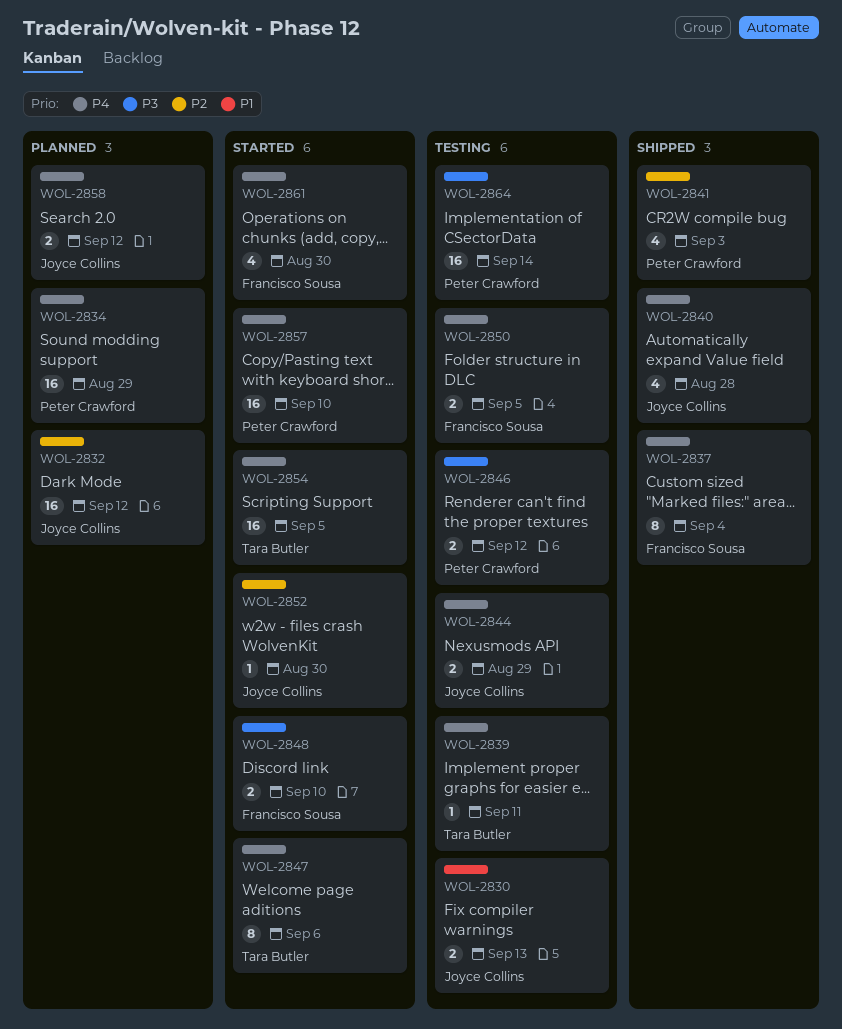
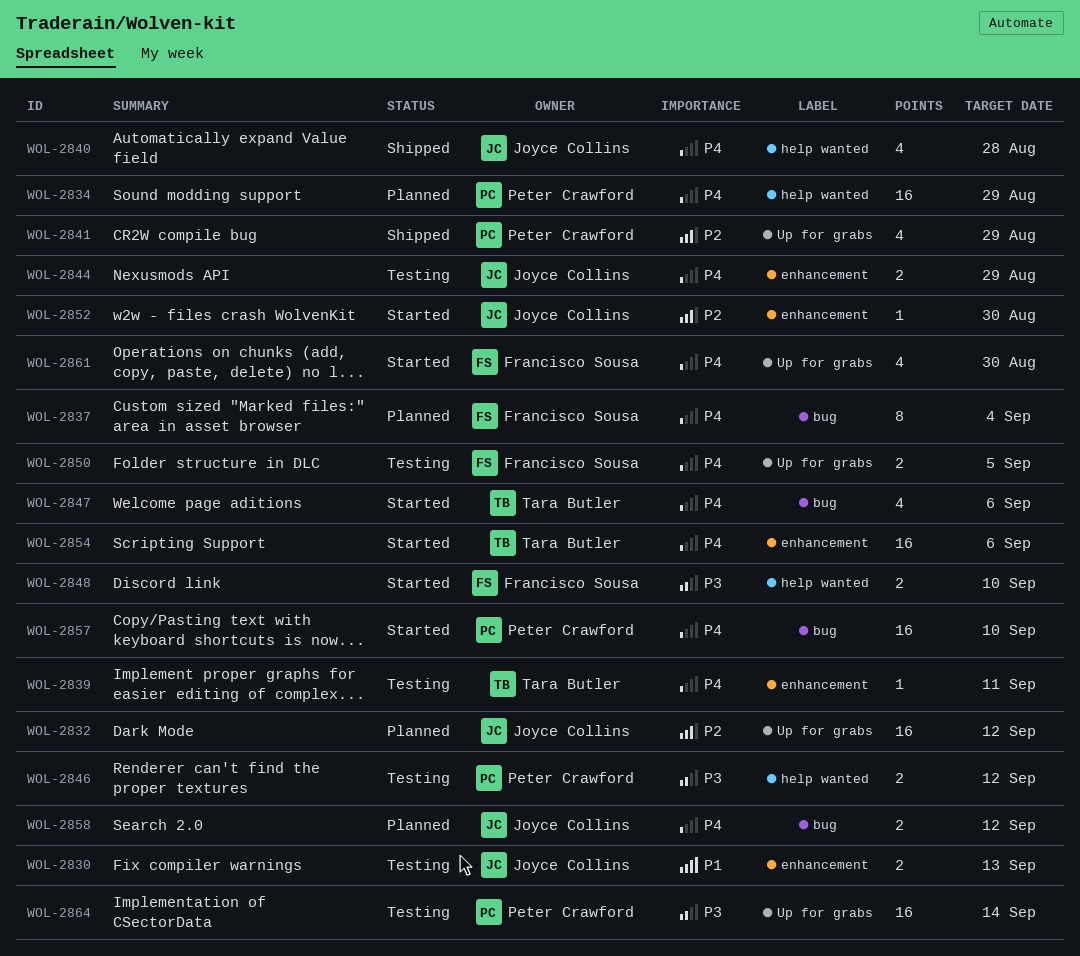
WOL-2837, status: Shipped -> Planned
WOL-2841, due: Sep 3 -> Aug 29
WOL-2847, estimate: 8 -> 4
WOL-2854, due: Sep 5 -> Sep 6

